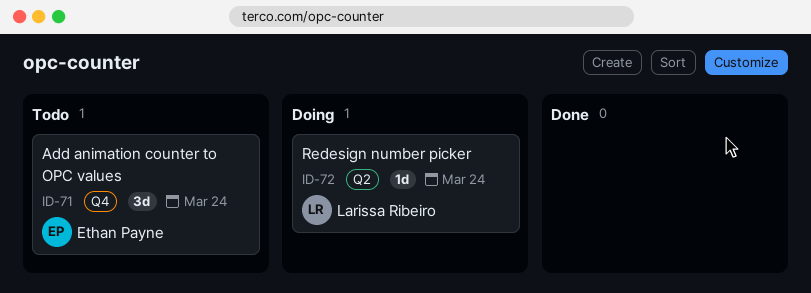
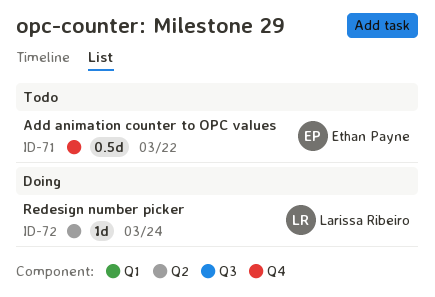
ID-71, estimate: 3d -> 0.5d
ID-71, due: Mar 24 -> Mar 22

